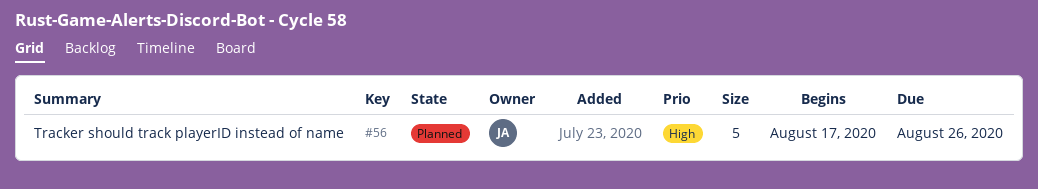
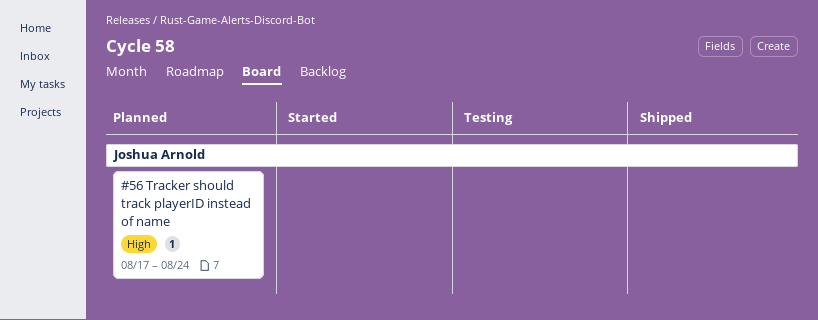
#56, estimate: 5 -> 1
#56, due: Aug 26 -> Aug 24

